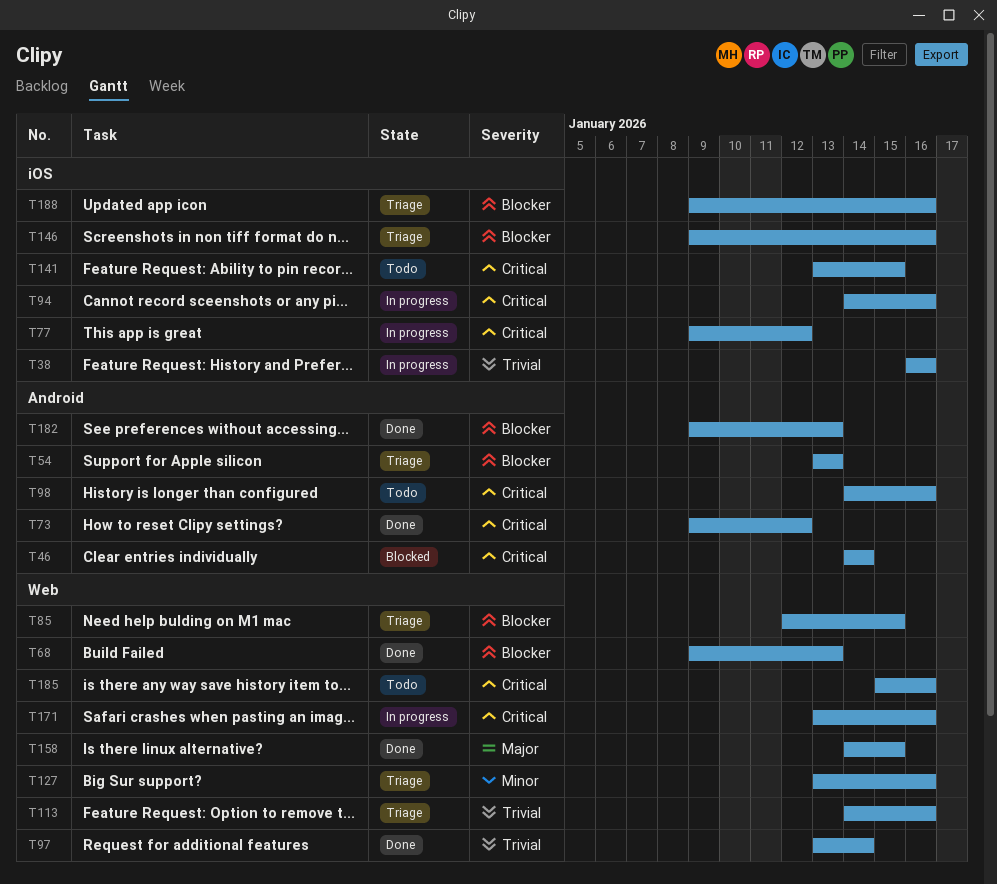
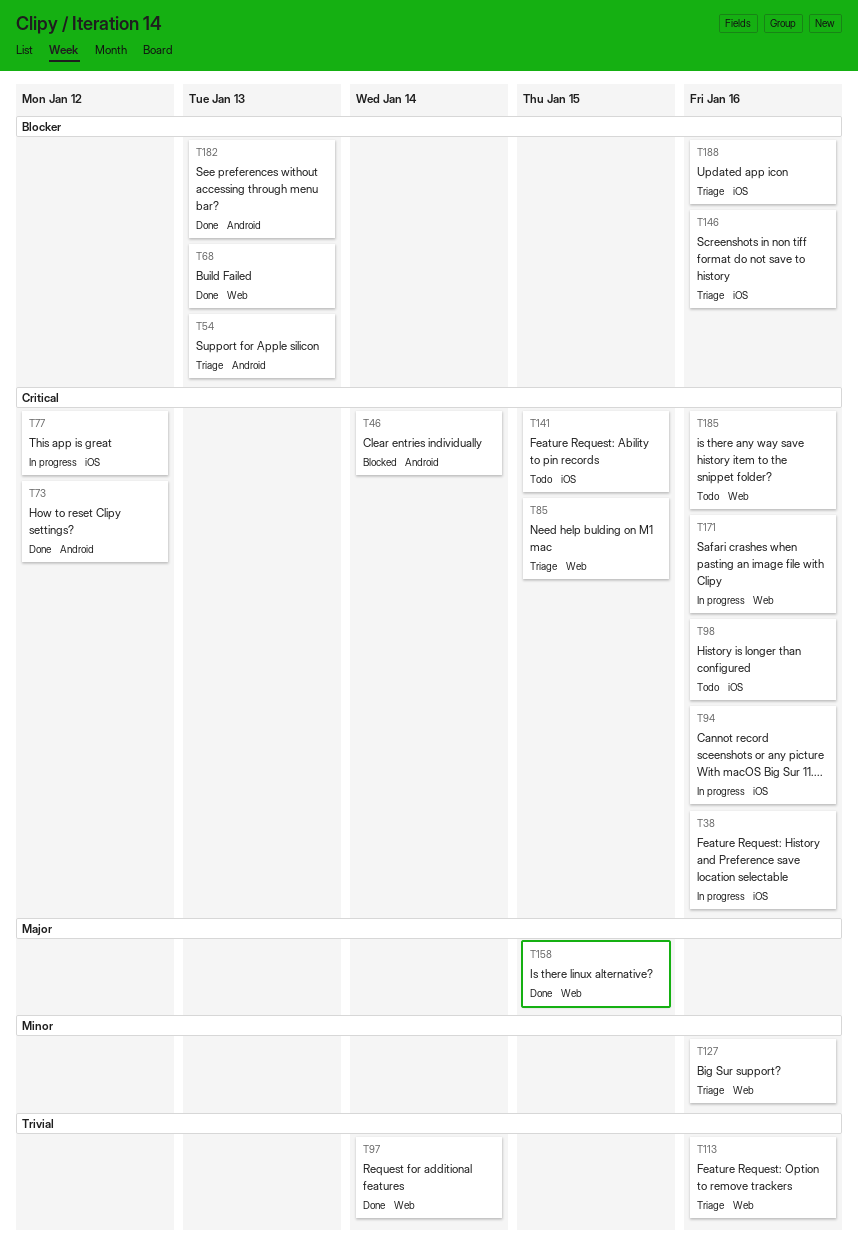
T38, priority: Trivial -> Critical
T85, priority: Blocker -> Critical
T98, label: Android -> iOS

